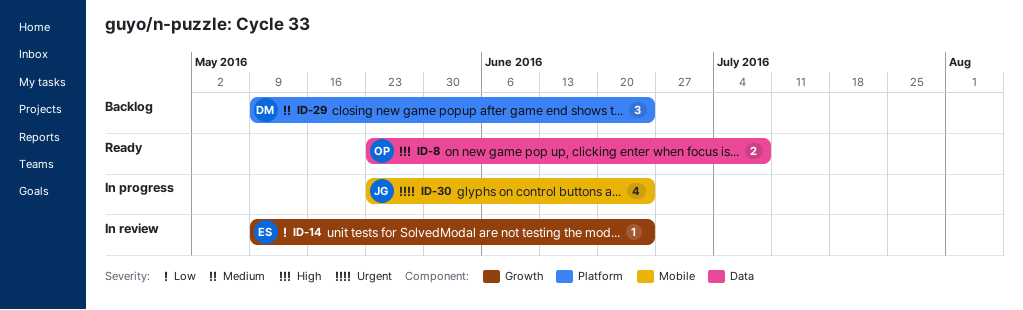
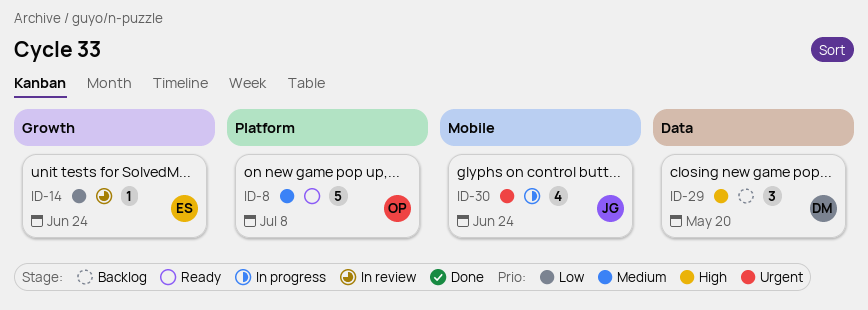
ID-8, priority: High -> Medium
ID-8, label: Data -> Platform
ID-8, estimate: 2 -> 5
ID-29, priority: Medium -> High
ID-29, label: Platform -> Data
ID-29, due: Jun 24 -> May 20

